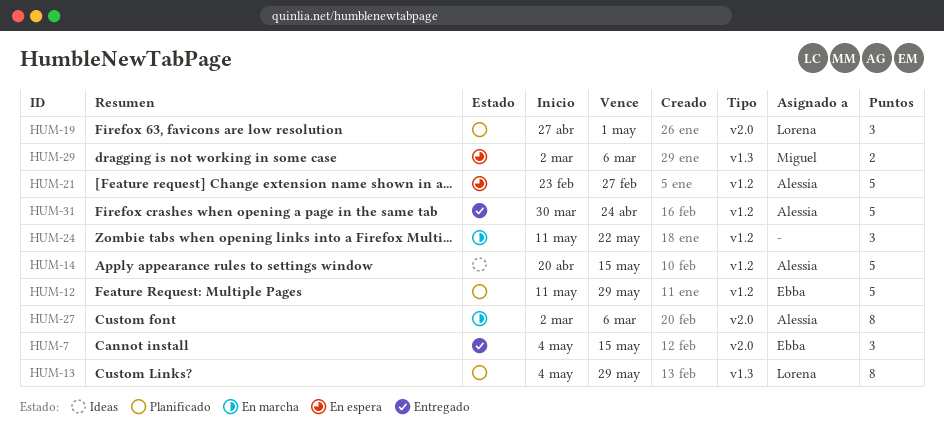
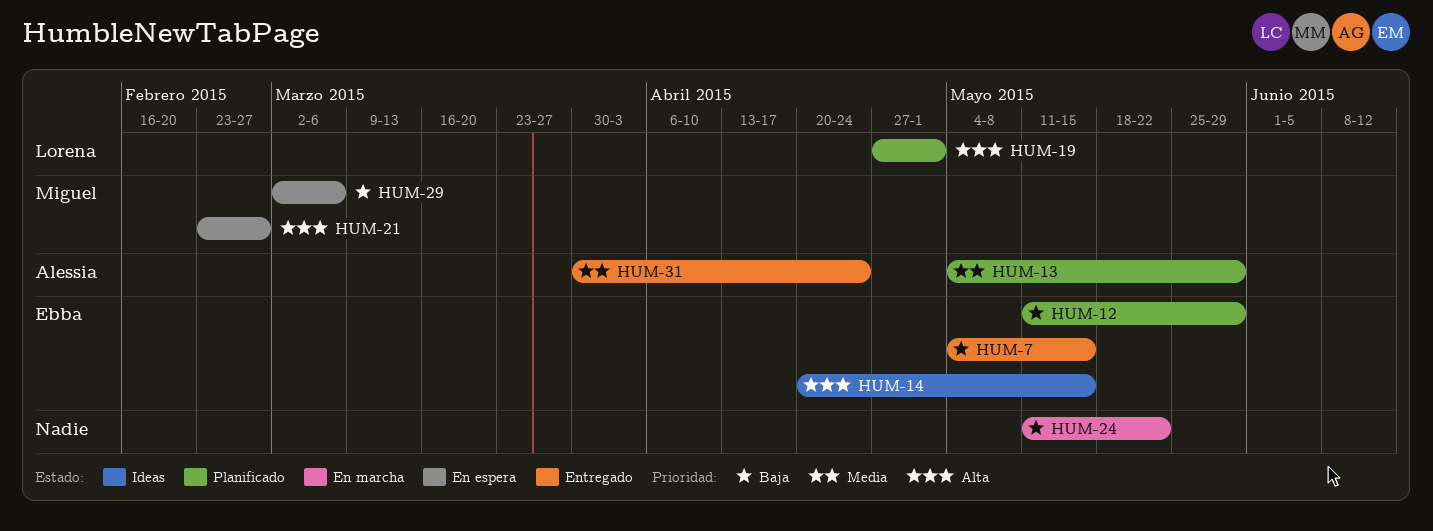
HUM-13, owner: Lorena -> Alessia
HUM-14, owner: Alessia -> Ebba
HUM-21, owner: Alessia -> Miguel
HUM-27: present -> none

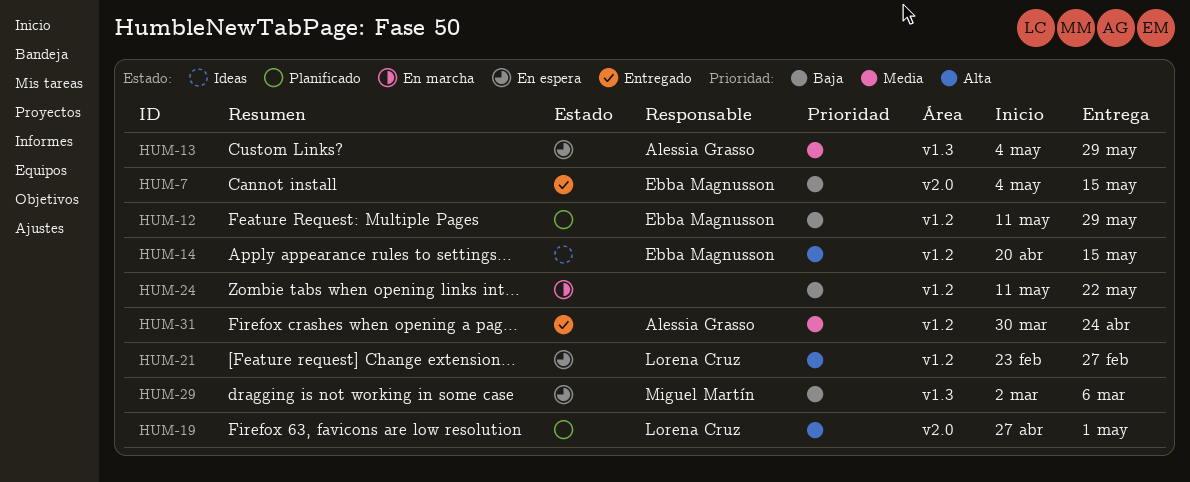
HUM-13, status: Planificado -> En espera
HUM-21, owner: Miguel Martín -> Lorena Cruz

